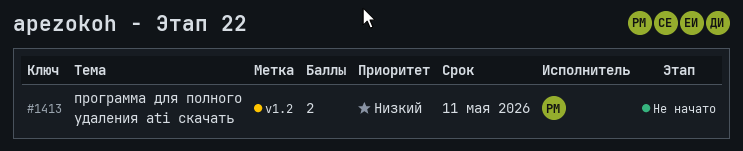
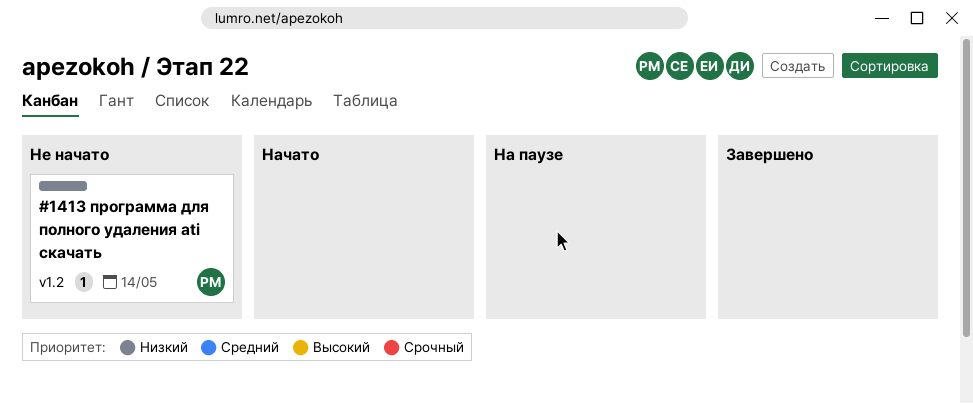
#1413, estimate: 2 -> 1
#1413, due: May 11 -> May 14

